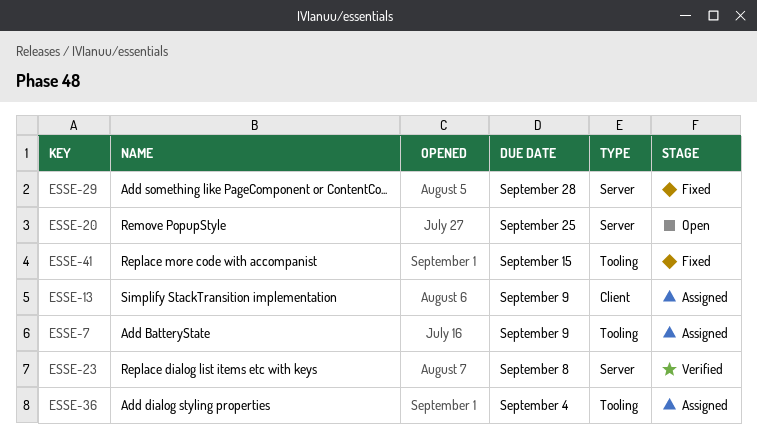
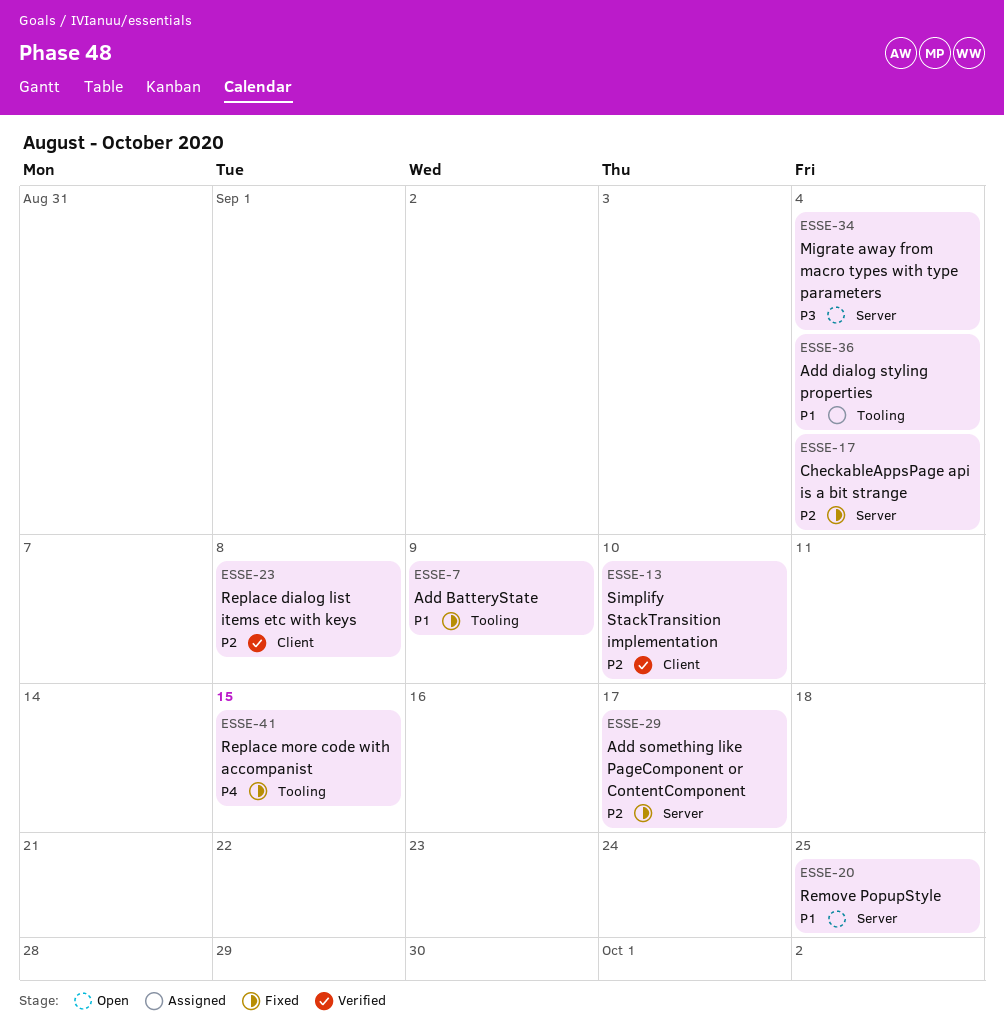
ESSE-7, status: Assigned -> Fixed
ESSE-13, status: Assigned -> Verified
ESSE-13, due: Sep 9 -> Sep 10
ESSE-17: none -> present
ESSE-23, label: Server -> Client
ESSE-29, due: Sep 28 -> Sep 17
ESSE-34: none -> present

